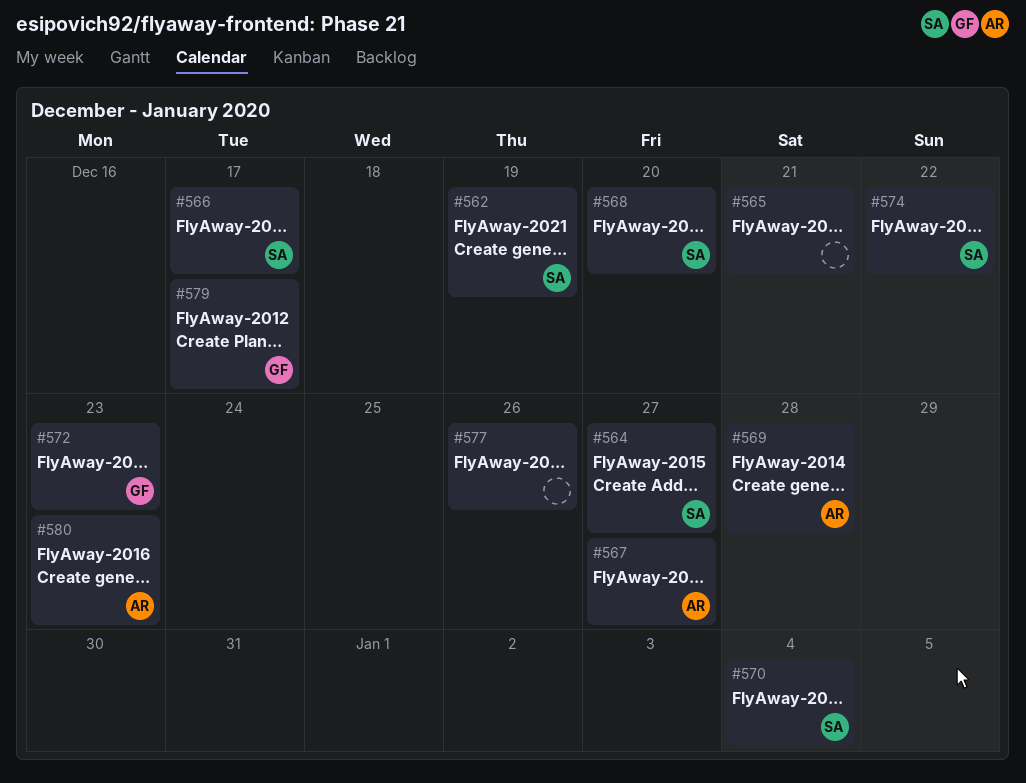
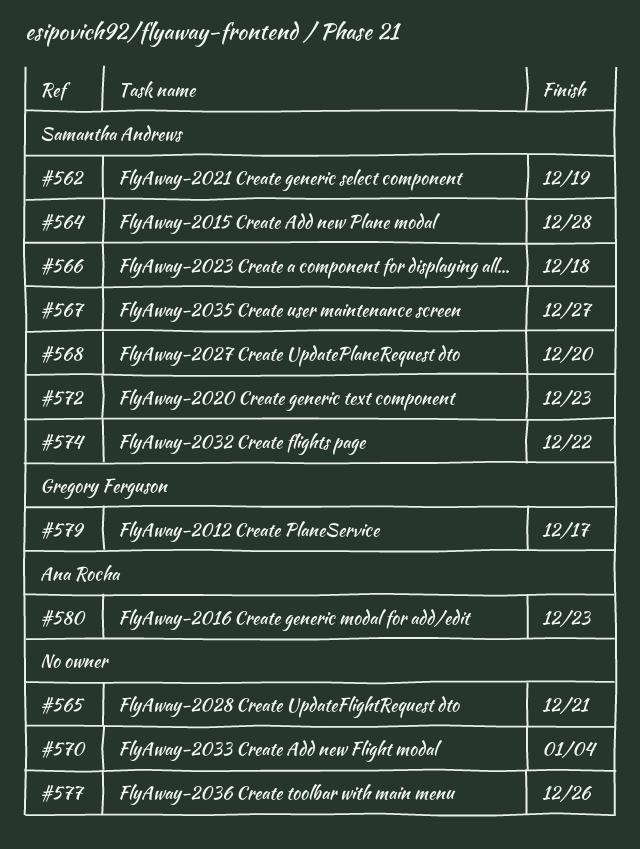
#564, due: Dec 27 -> Dec 28
#566, due: Dec 17 -> Dec 18
#567, owner: Ana Rocha -> Samantha Andrews
#569: present -> none
#570, owner: Samantha Andrews -> none
#572, owner: Gregory Ferguson -> Samantha Andrews

